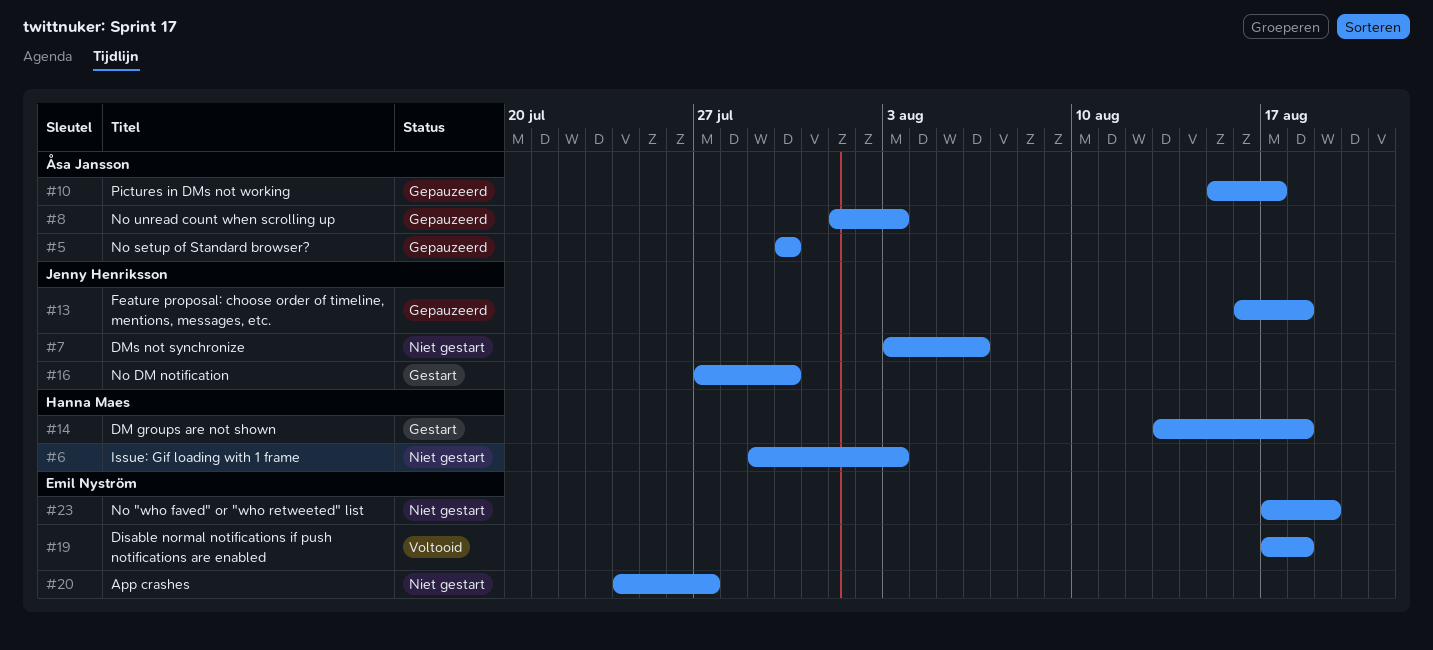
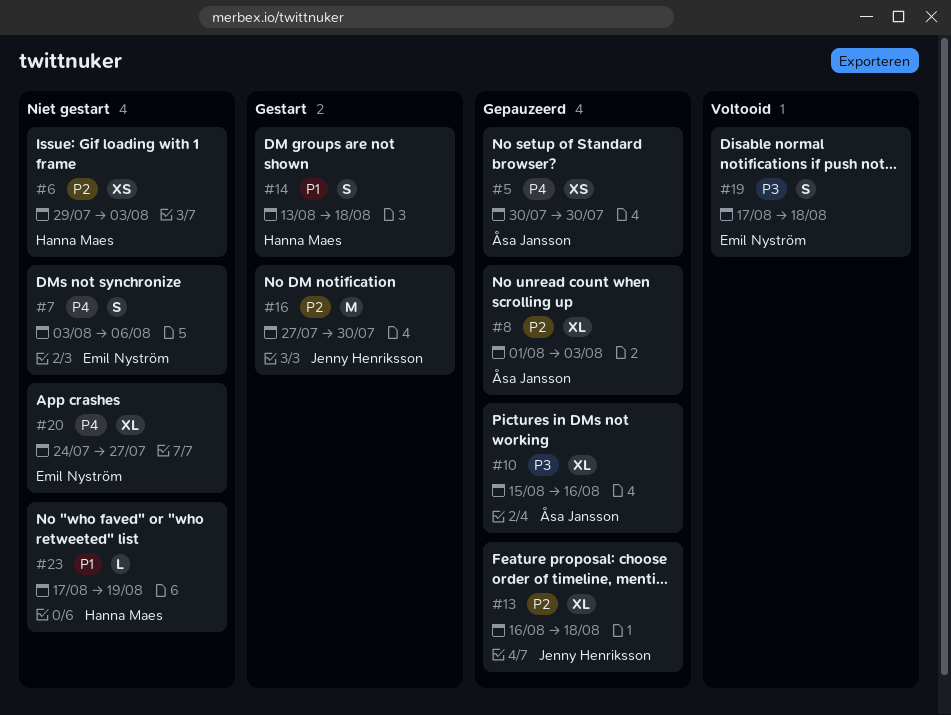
#7, owner: Jenny Henriksson -> Emil Nyström
#10, due: Aug 17 -> Aug 16
#23, owner: Emil Nyström -> Hanna Maes

